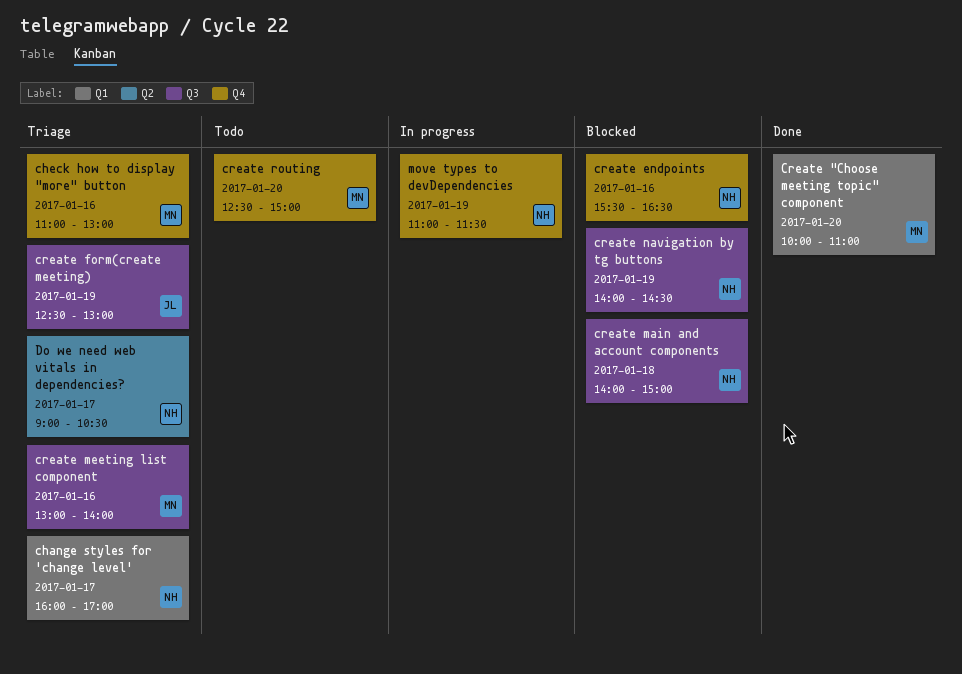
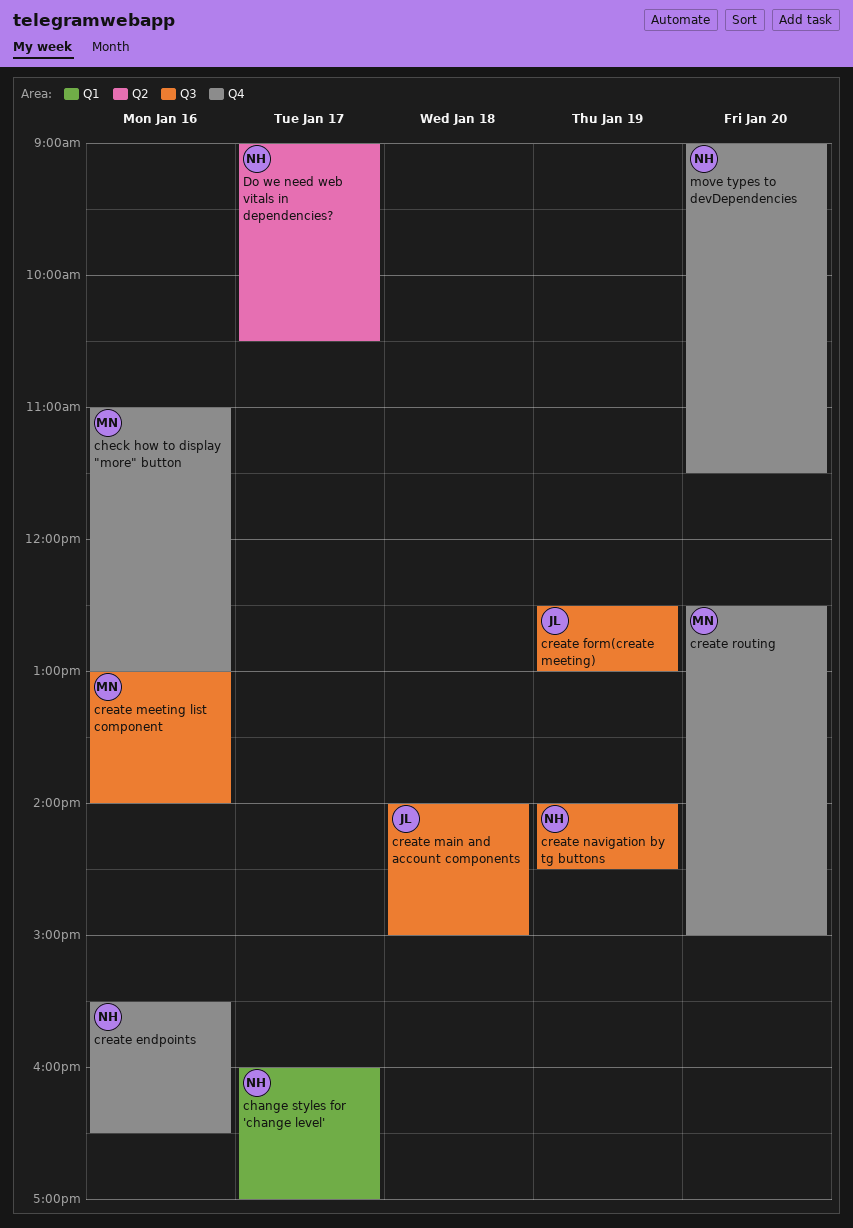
Create "Choose meeting topic" component: present -> none
create main and account components, owner: NH -> JL
move types to devDependencies, day: Jan 19 -> Jan 20
move types to devDependencies, begins: 11:00 -> 09:00

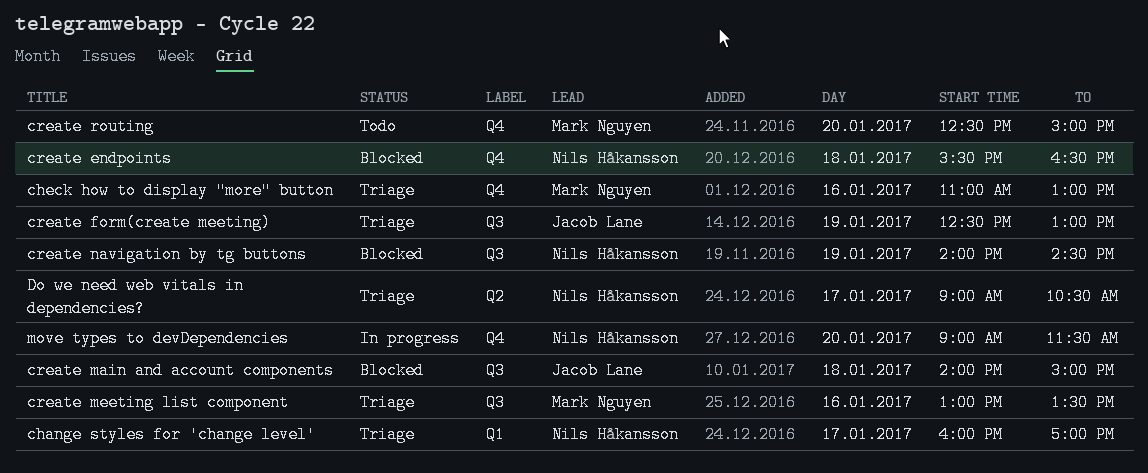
create endpoints, day: Jan 16 -> Jan 18
create meeting list component, ends: 14:00 -> 13:30

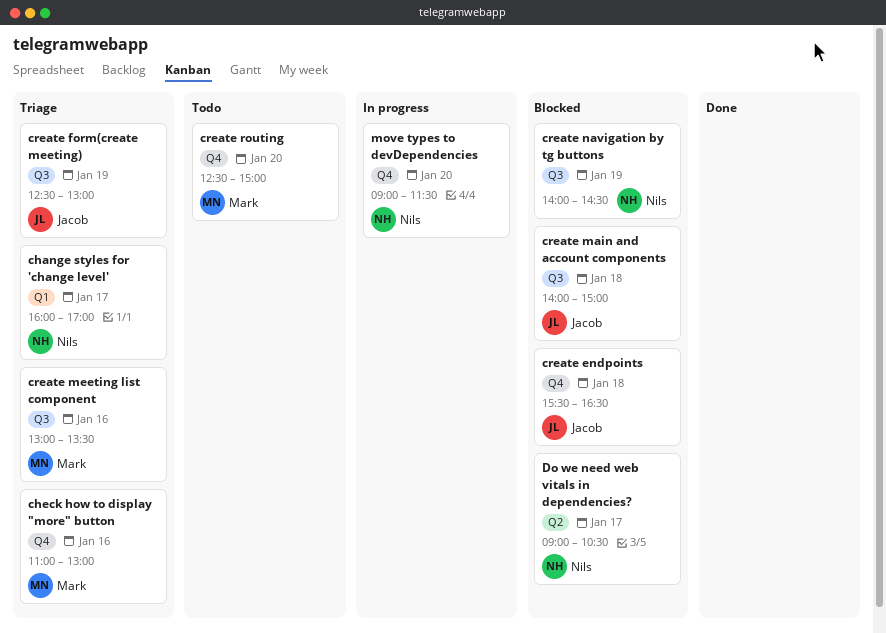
create endpoints, owner: Nils Håkansson -> Jacob Lane
Do we need web vitals in dependencies?, status: Triage -> Blocked

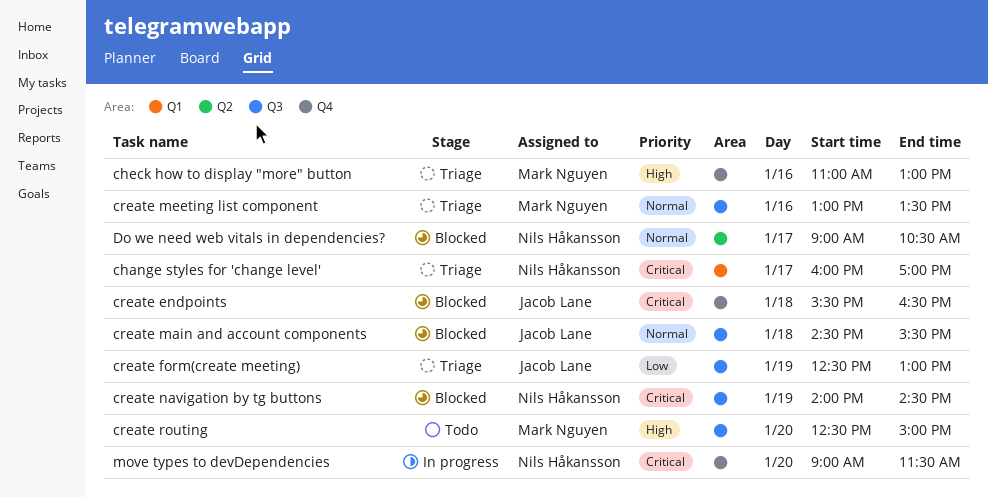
create main and account components, begins: 14:00 -> 14:30
create main and account components, ends: 15:00 -> 15:30
create routing, label: Q4 -> Q3

